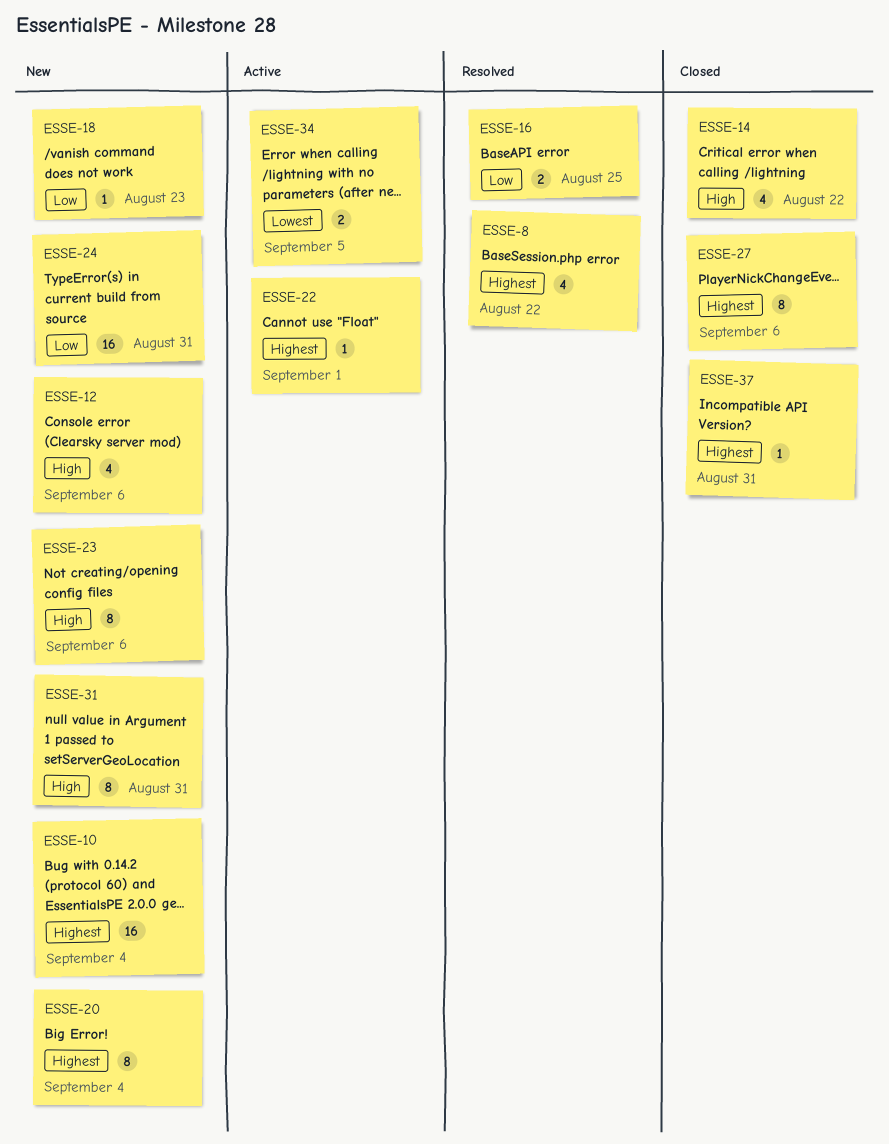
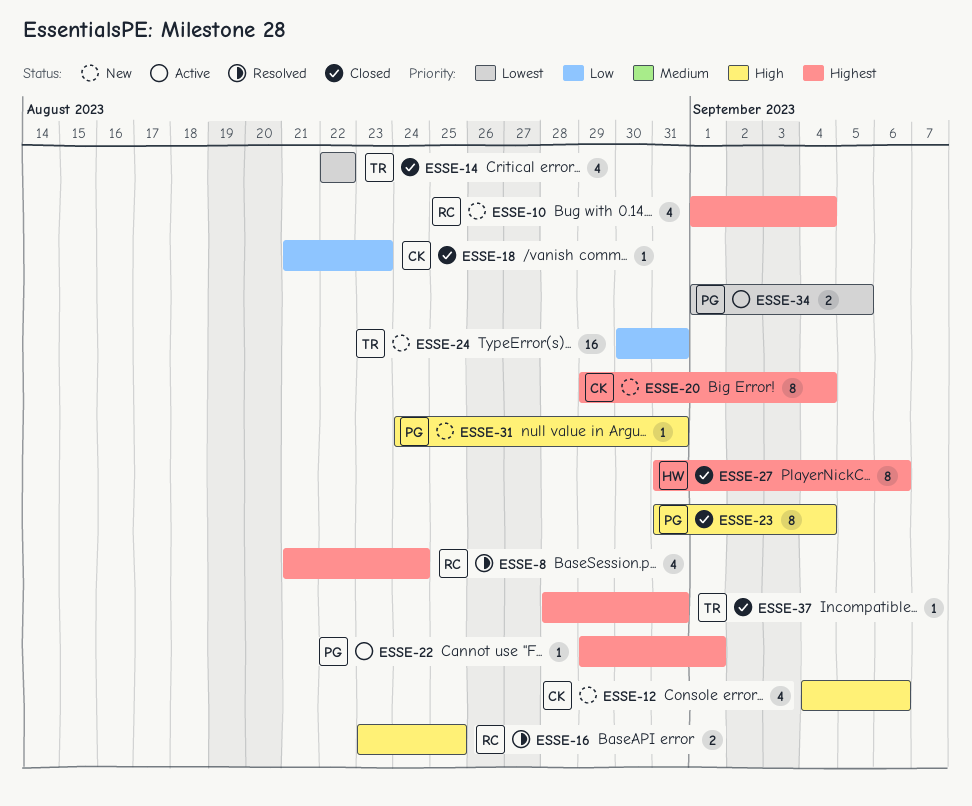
ESSE-8, due: Aug 22 -> Aug 24
ESSE-10, estimate: 16 -> 4
ESSE-14, priority: High -> Lowest
ESSE-16, priority: Low -> High
ESSE-18, status: New -> Closed
ESSE-23, status: New -> Closed
ESSE-23, due: Sep 6 -> Sep 4
ESSE-31, estimate: 8 -> 1

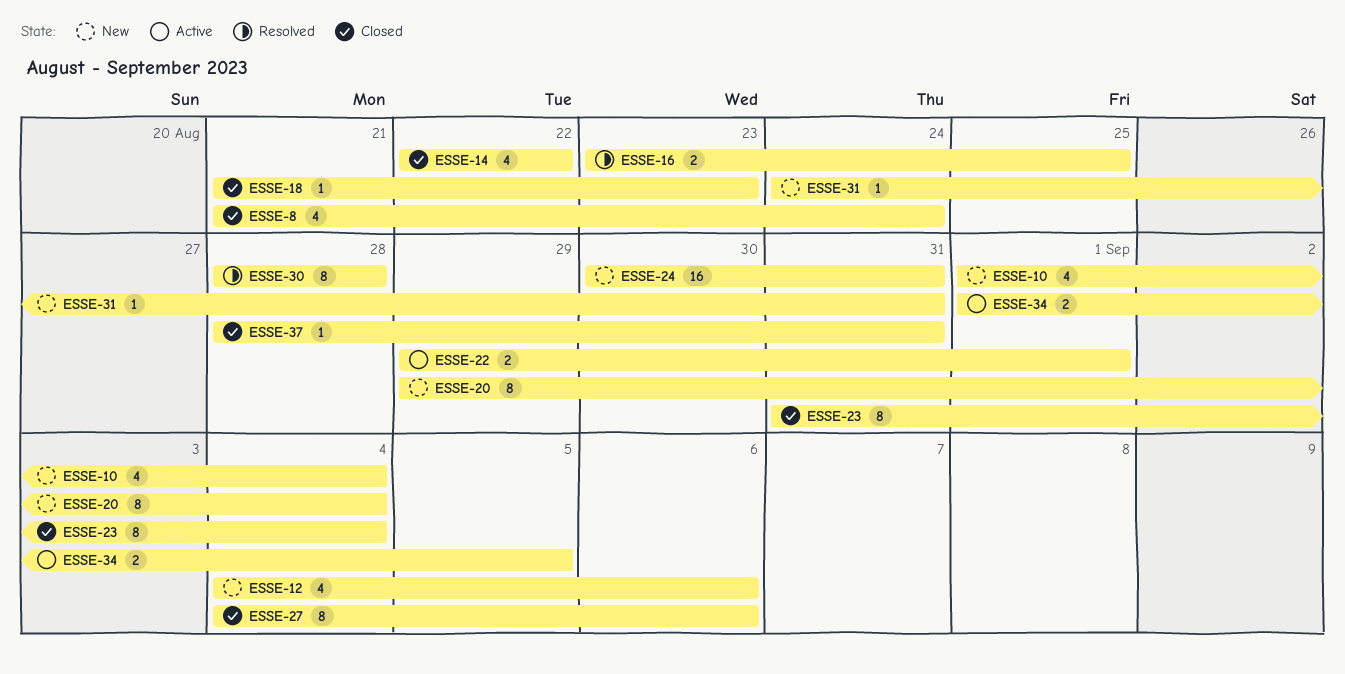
ESSE-8, status: Resolved -> Closed
ESSE-22, estimate: 1 -> 2
ESSE-27, start: Aug 31 -> Sep 4
ESSE-30: none -> present

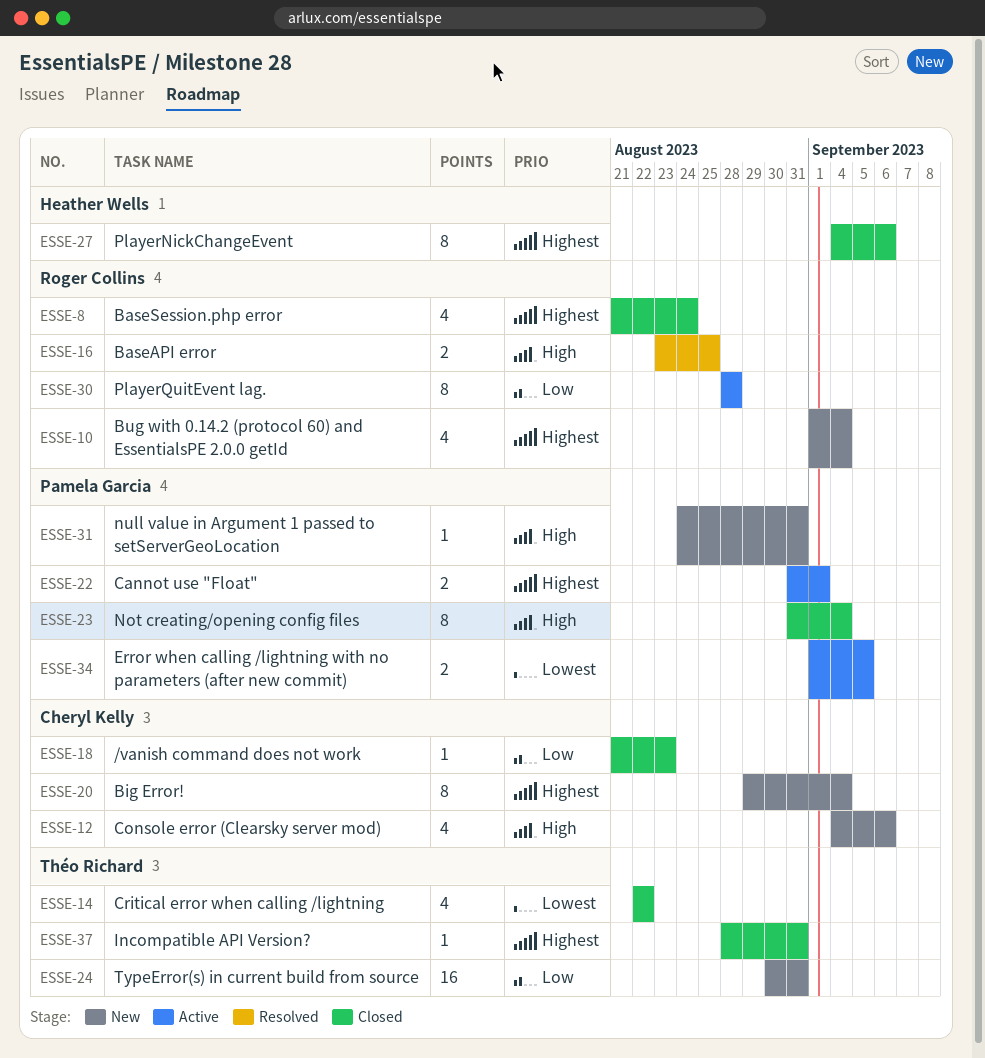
ESSE-22, start: Aug 29 -> Aug 31
ESSE-30, status: Resolved -> Active

